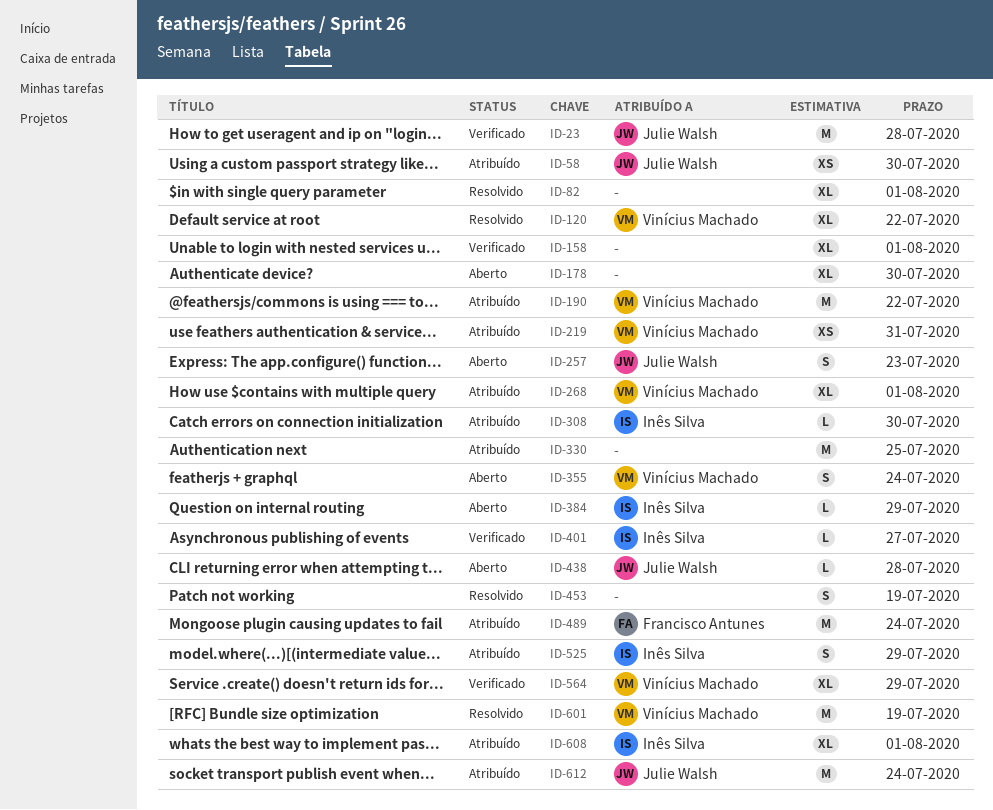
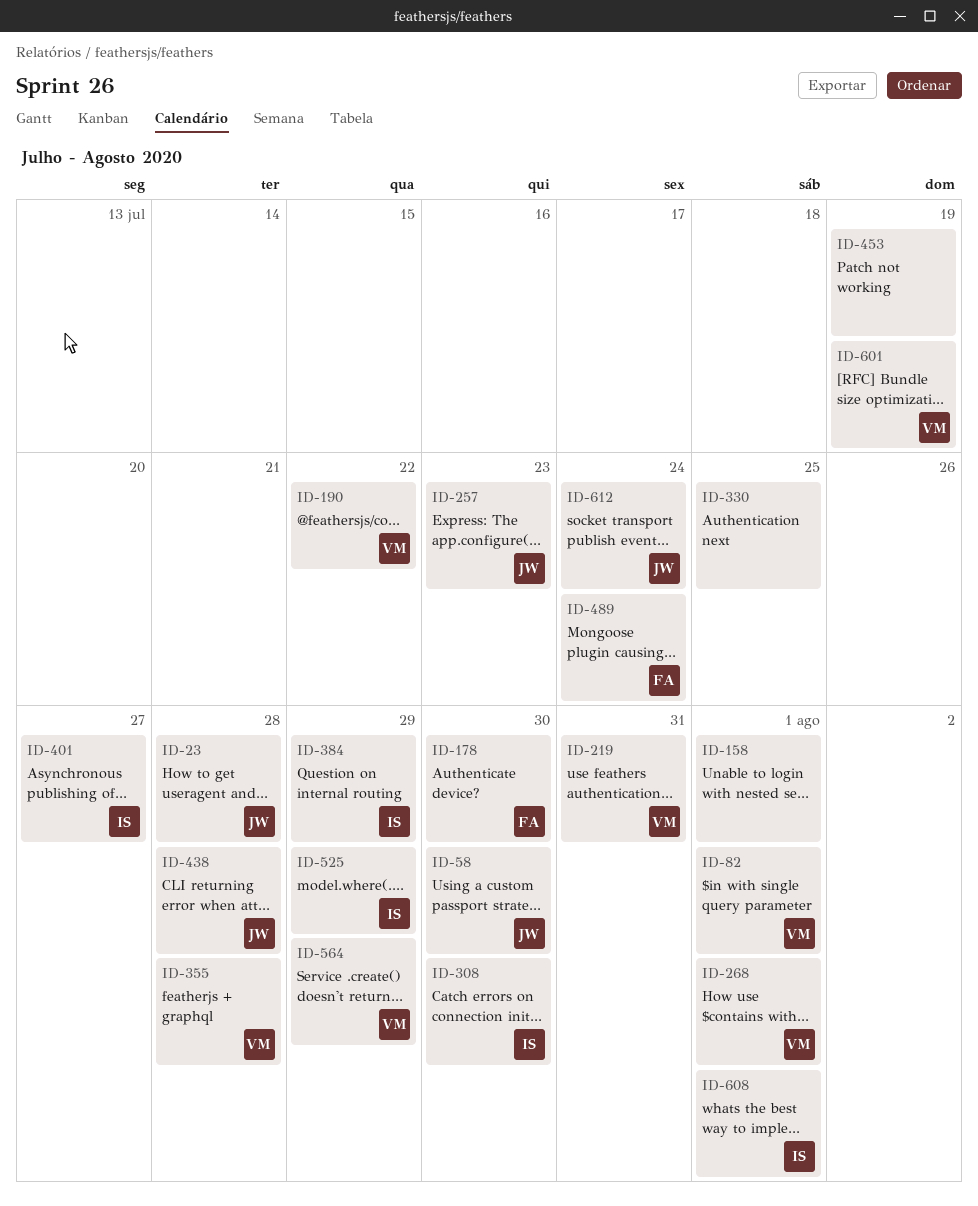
ID-82, owner: none -> Vinícius Machado
ID-120: present -> none
ID-178, owner: none -> Francisco Antunes
ID-355, due: Jul 24 -> Jul 28

